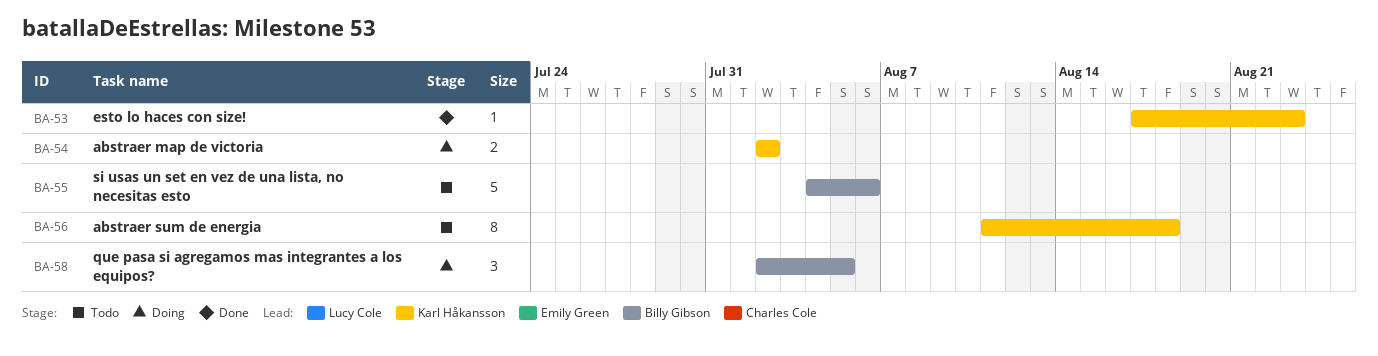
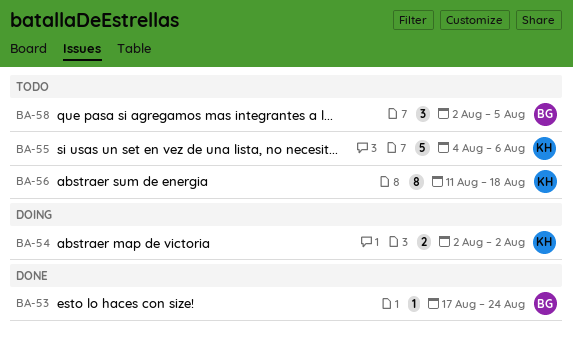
BA-53, owner: Karl Håkansson -> Billy Gibson
BA-53, due: Aug 23 -> Aug 24
BA-55, owner: Billy Gibson -> Karl Håkansson
BA-58, status: Doing -> Todo

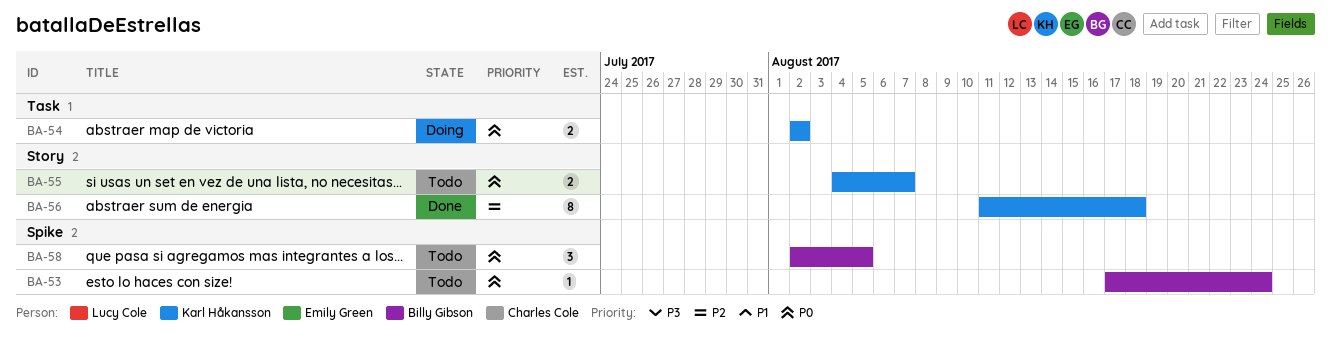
BA-53, status: Done -> Todo
BA-55, estimate: 5 -> 2
BA-55, due: Aug 6 -> Aug 7
BA-56, status: Todo -> Done

